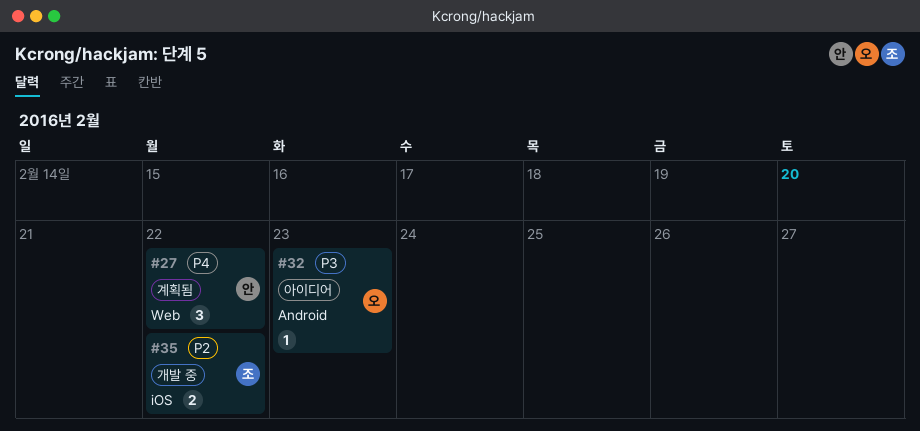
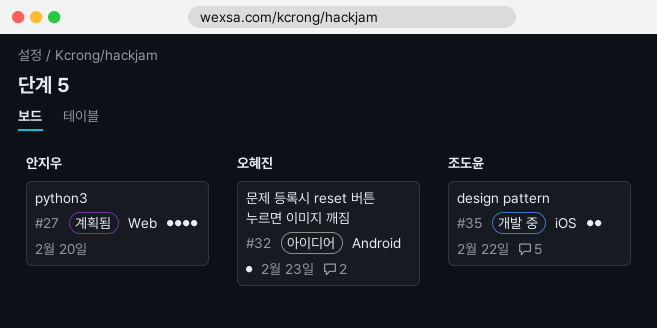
#27, estimate: 3 -> 4
#27, due: Feb 22 -> Feb 20

